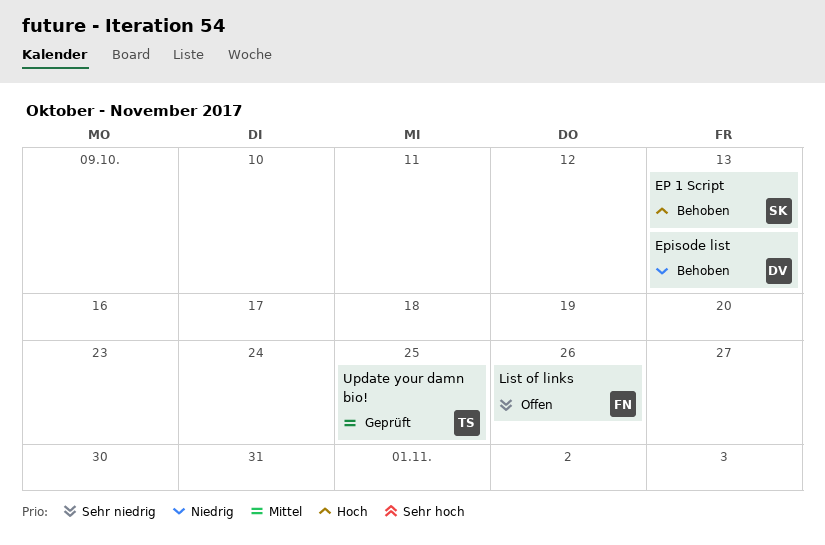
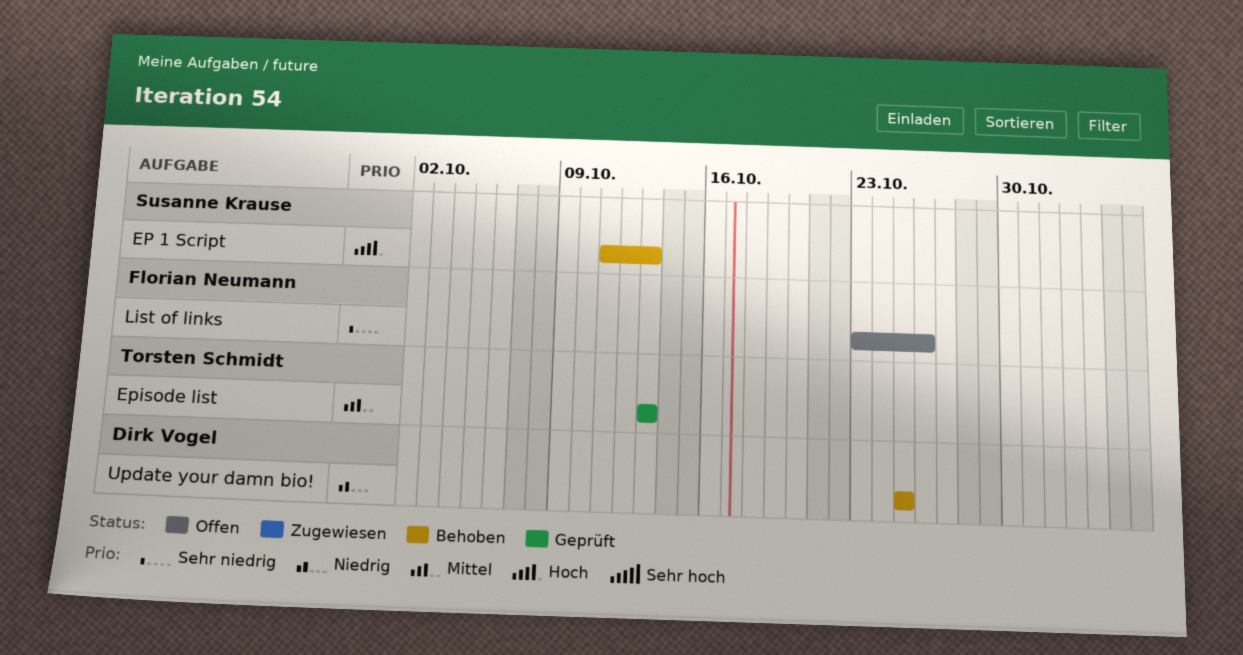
Episode list, status: Behoben -> Geprüft
Episode list, owner: Dirk Vogel -> Torsten Schmidt
Episode list, priority: Niedrig -> Mittel
Update your damn bio!, status: Geprüft -> Behoben
Update your damn bio!, owner: Torsten Schmidt -> Dirk Vogel
Update your damn bio!, priority: Mittel -> Niedrig

